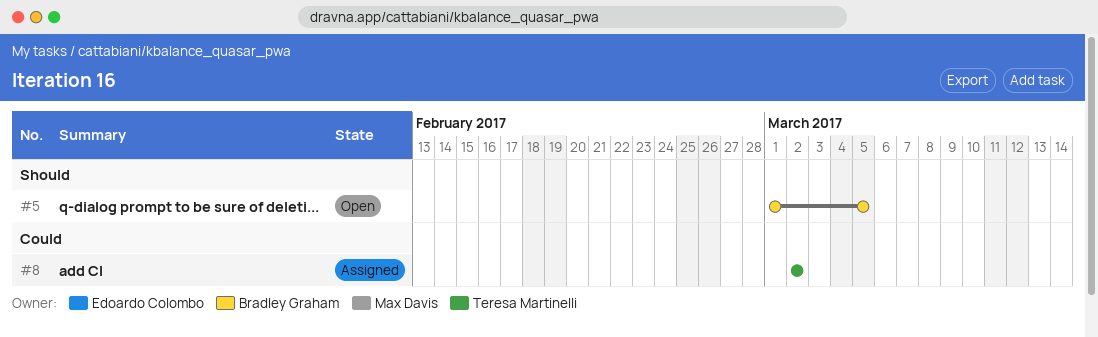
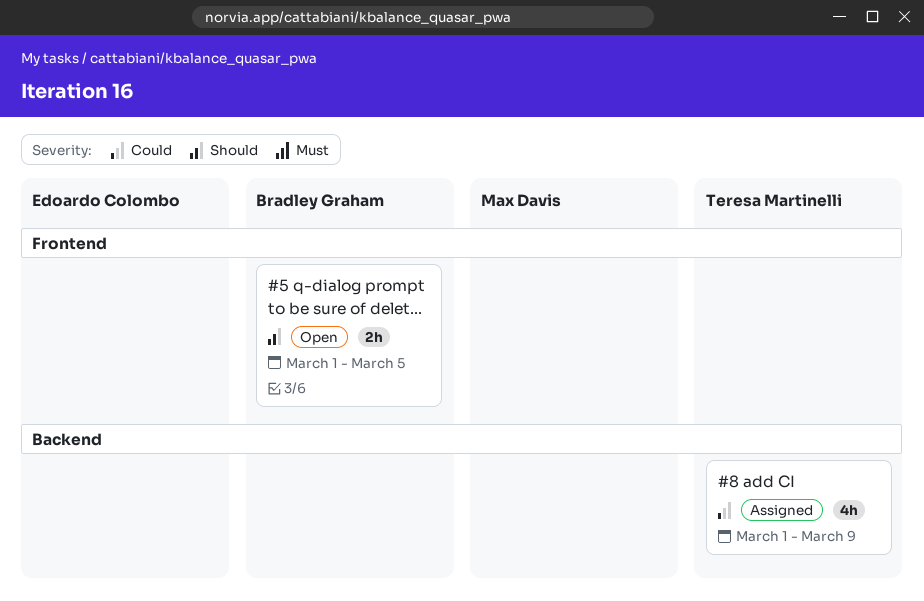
#8, start: Mar 2 -> Mar 1
#8, due: Mar 2 -> Mar 9

